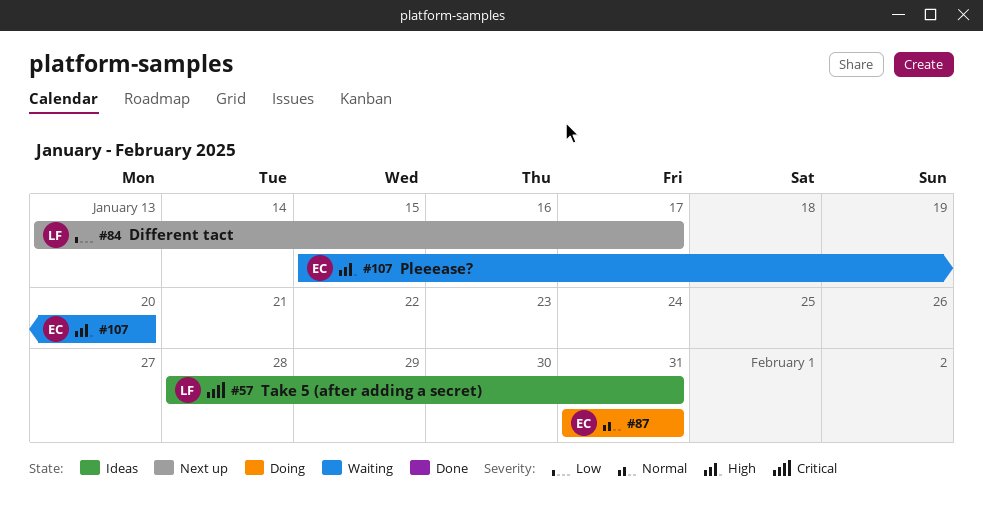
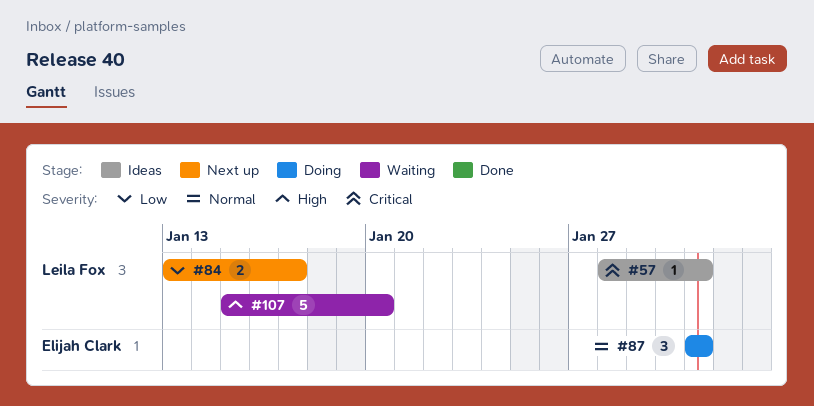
#107, owner: Elijah Clark -> Leila Fox

